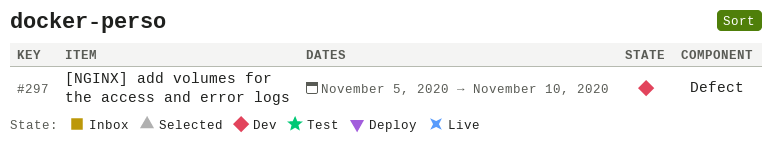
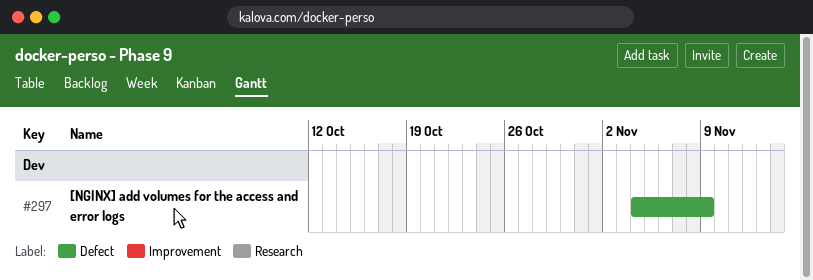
#297, start: Nov 5 -> Nov 4
#297, due: Nov 10 -> Nov 9

